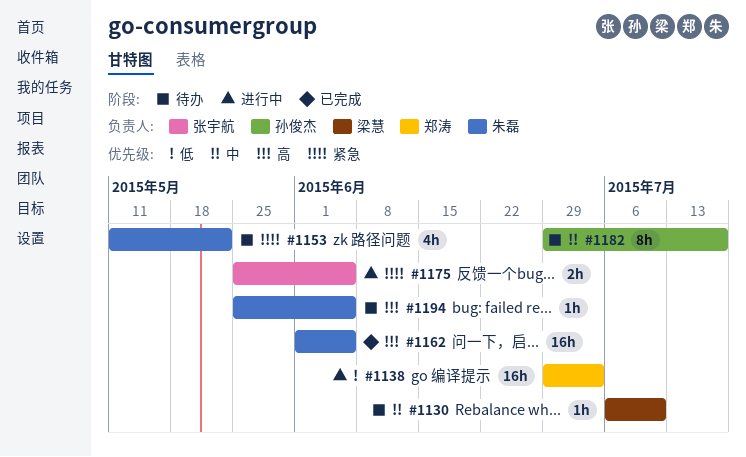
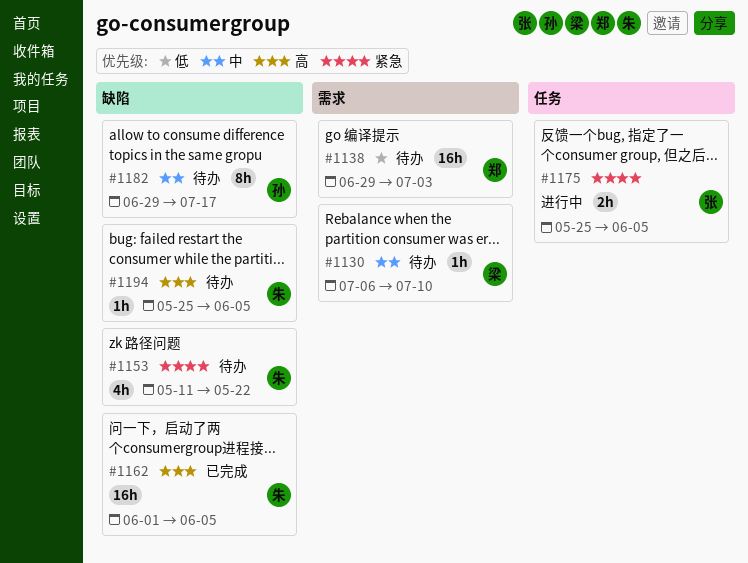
#1138, status: 进行中 -> 待办

